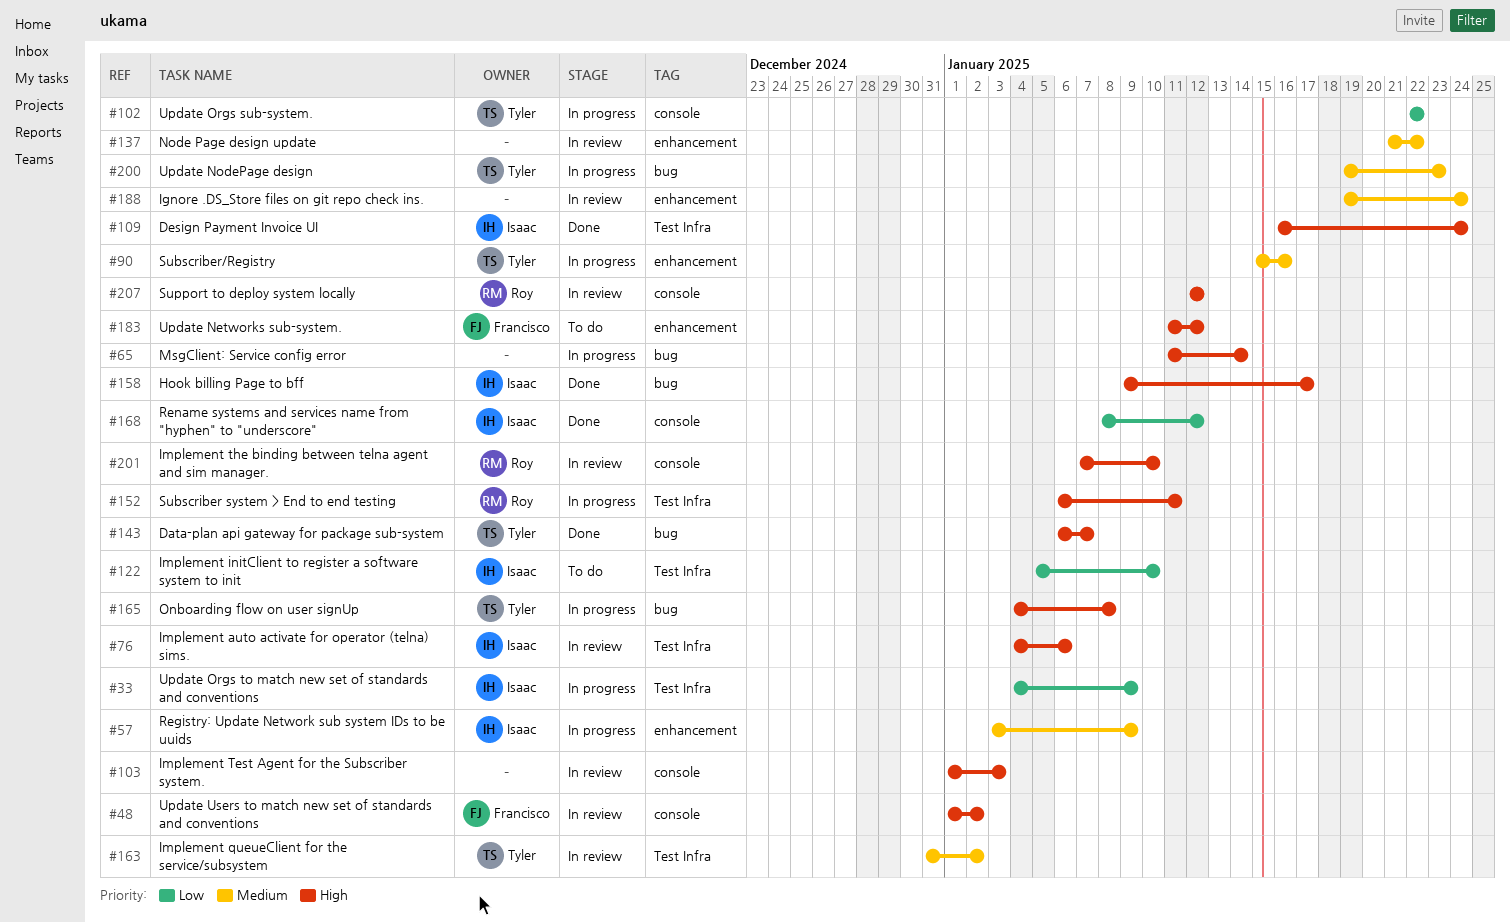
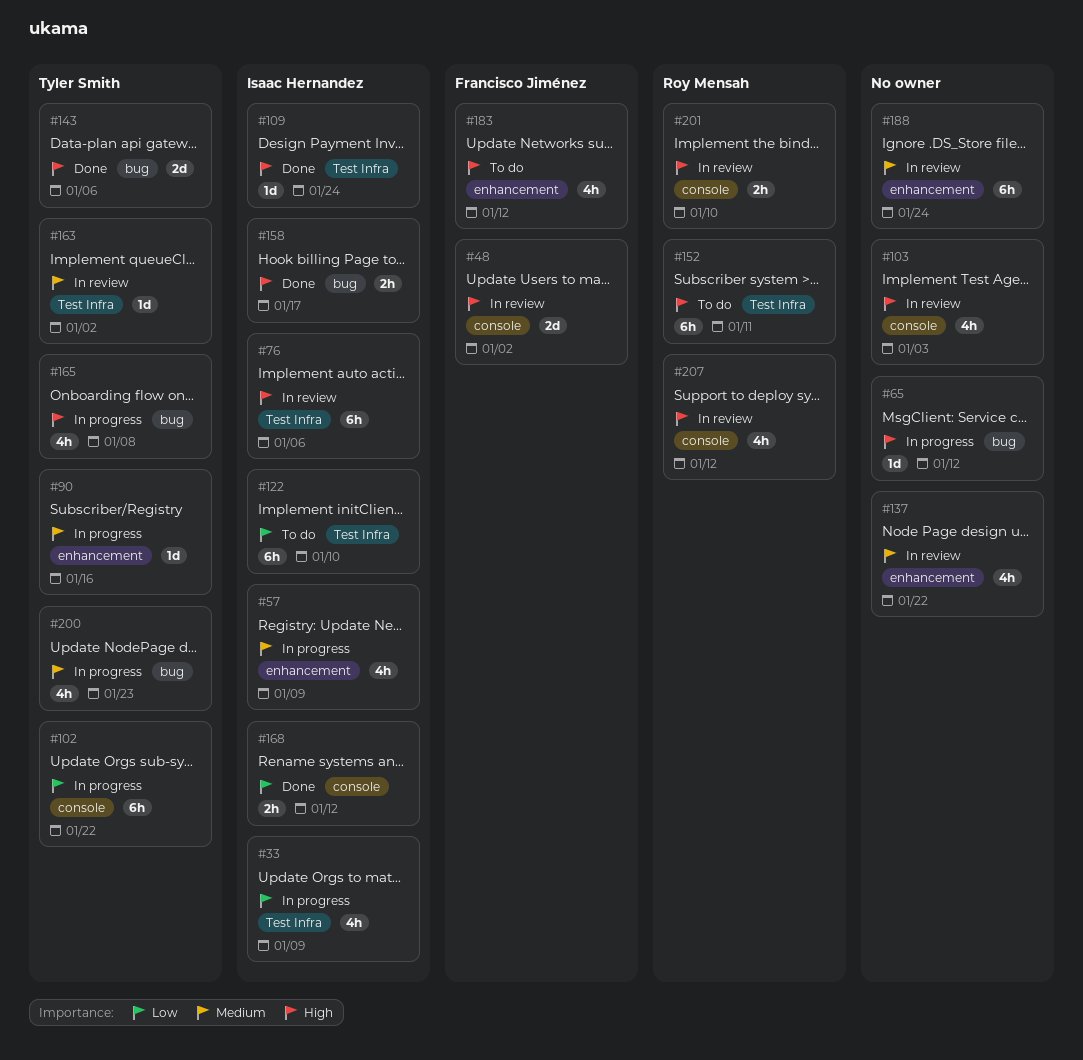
#65, due: Jan 14 -> Jan 12
#143, due: Jan 7 -> Jan 6
#152, status: In progress -> To do

